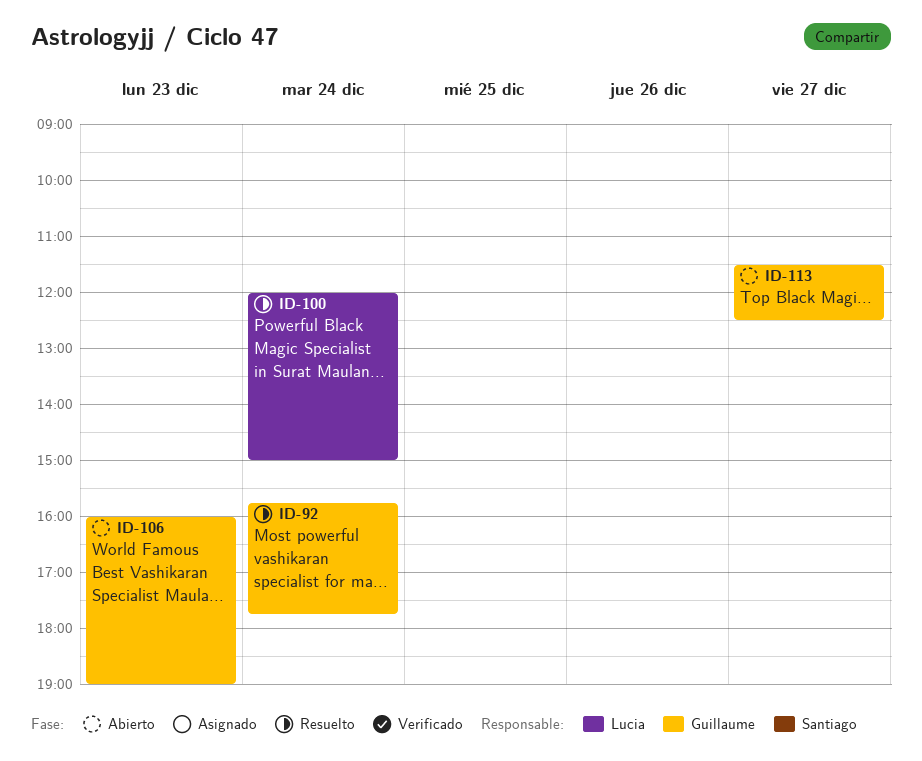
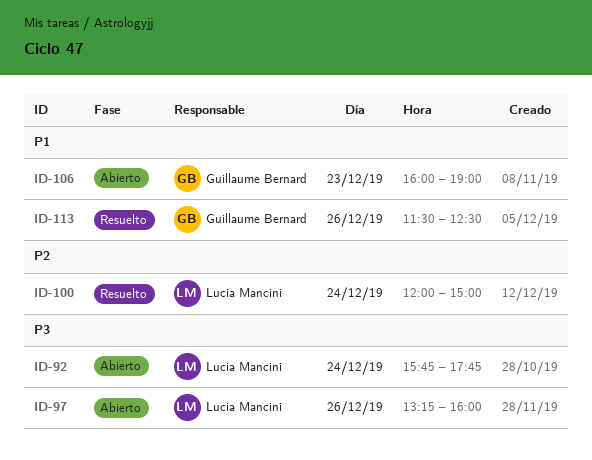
ID-92, status: Resuelto -> Abierto
ID-92, owner: Guillaume Bernard -> Lucia Mancini
ID-97: none -> present
ID-113, status: Abierto -> Resuelto
ID-113, day: Dec 27 -> Dec 26

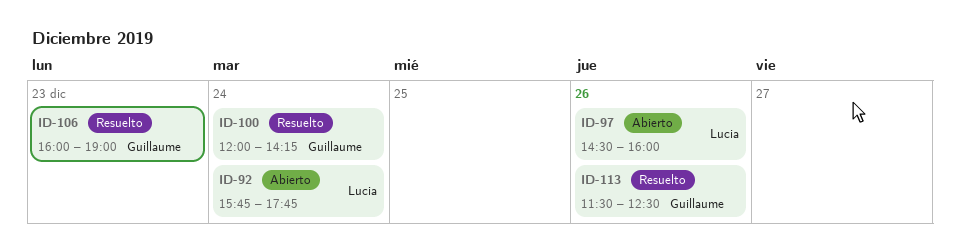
ID-97, begins: 13:15 -> 14:30
ID-100, owner: Lucia Mancini -> Guillaume Bernard
ID-100, ends: 15:00 -> 14:15
ID-106, status: Abierto -> Resuelto

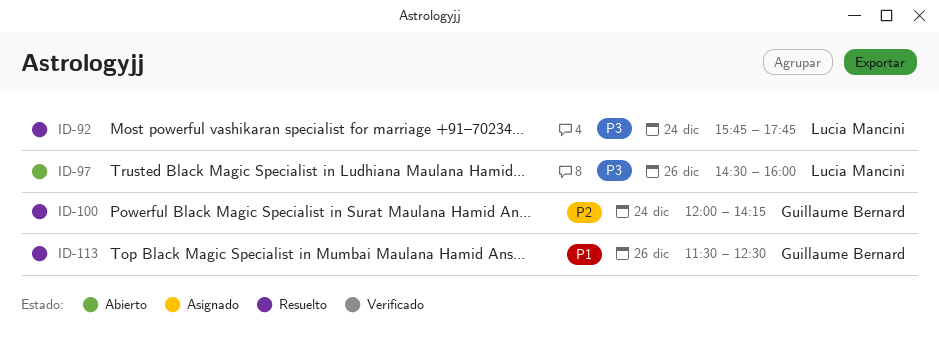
ID-92, status: Abierto -> Resuelto
ID-106: present -> none

